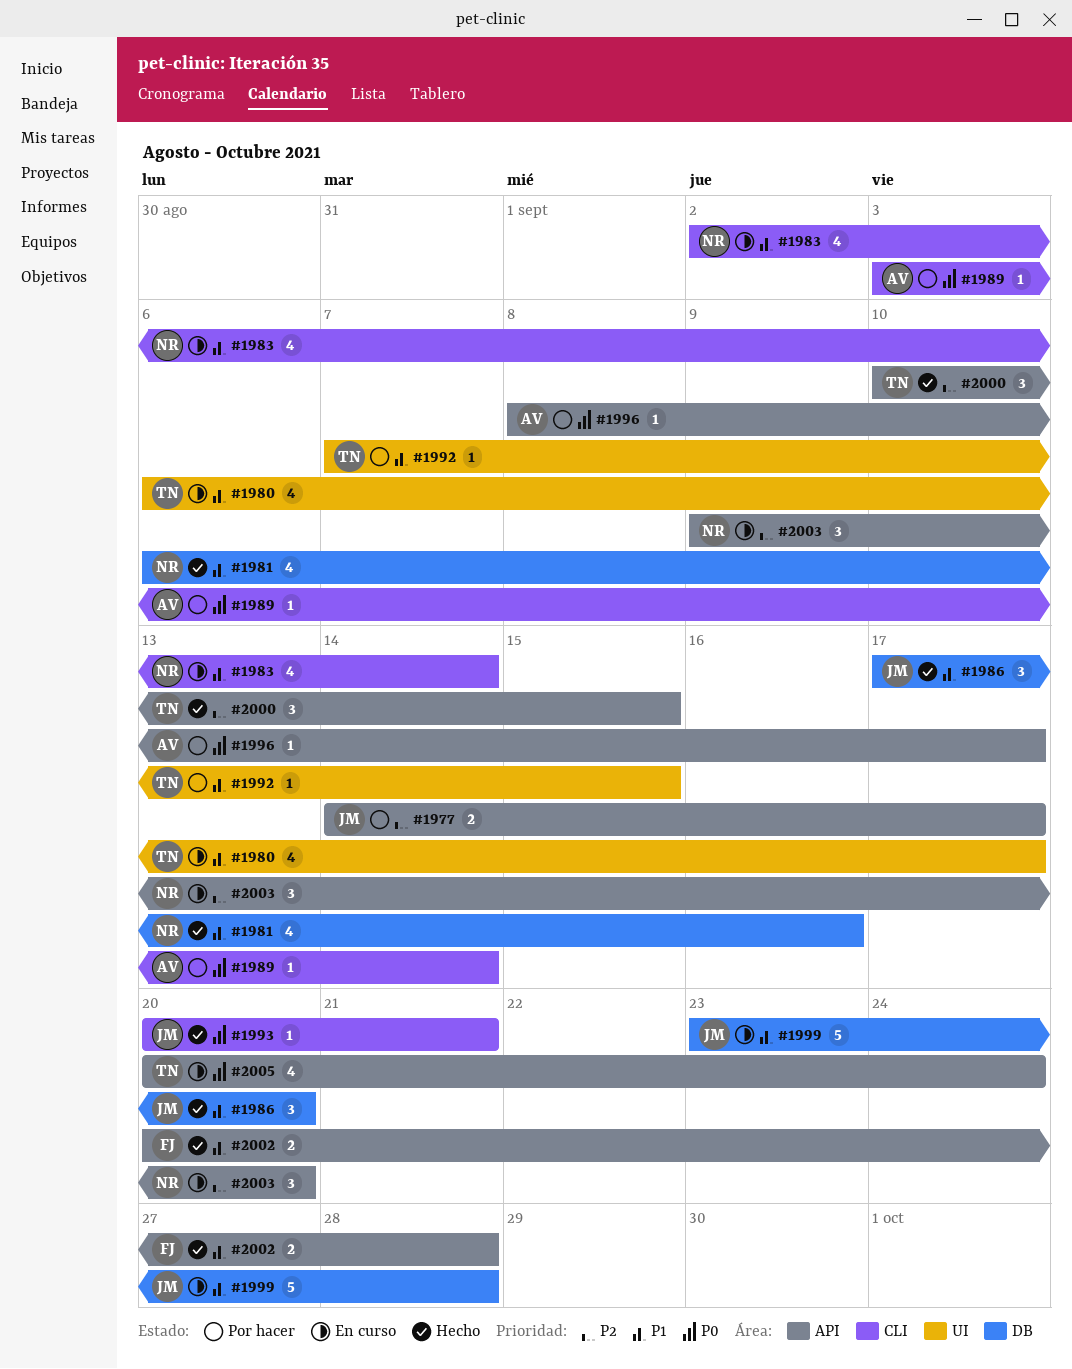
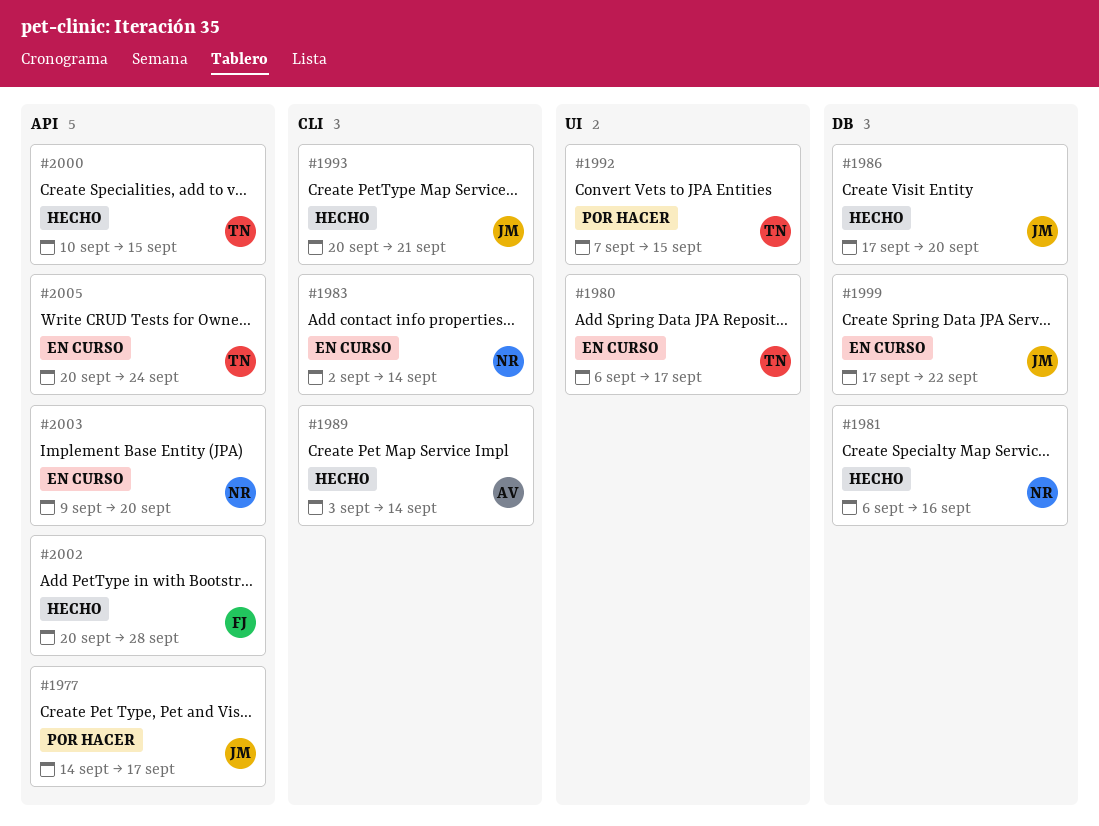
#1989, status: Por hacer -> Hecho
#1996: present -> none
#1999, start: Sep 23 -> Sep 17
#1999, due: Sep 28 -> Sep 22

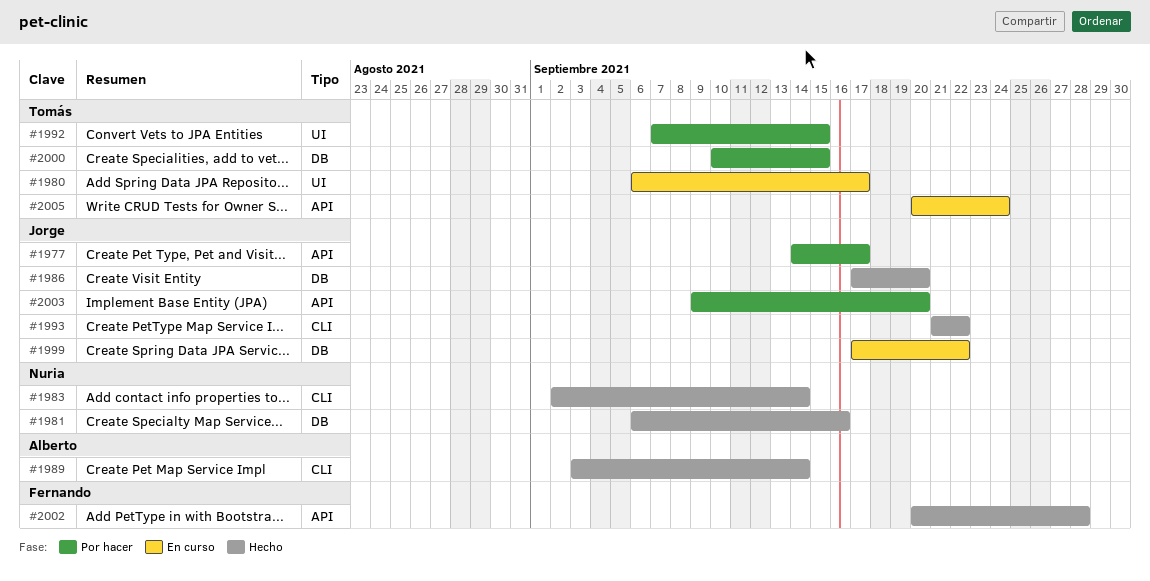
#1983, status: En curso -> Hecho
#1993, start: Sep 20 -> Sep 21
#1993, due: Sep 21 -> Sep 22
#2000, status: Hecho -> Por hacer
#2000, label: API -> DB
#2003, status: En curso -> Por hacer
#2003, owner: Nuria -> Jorge

